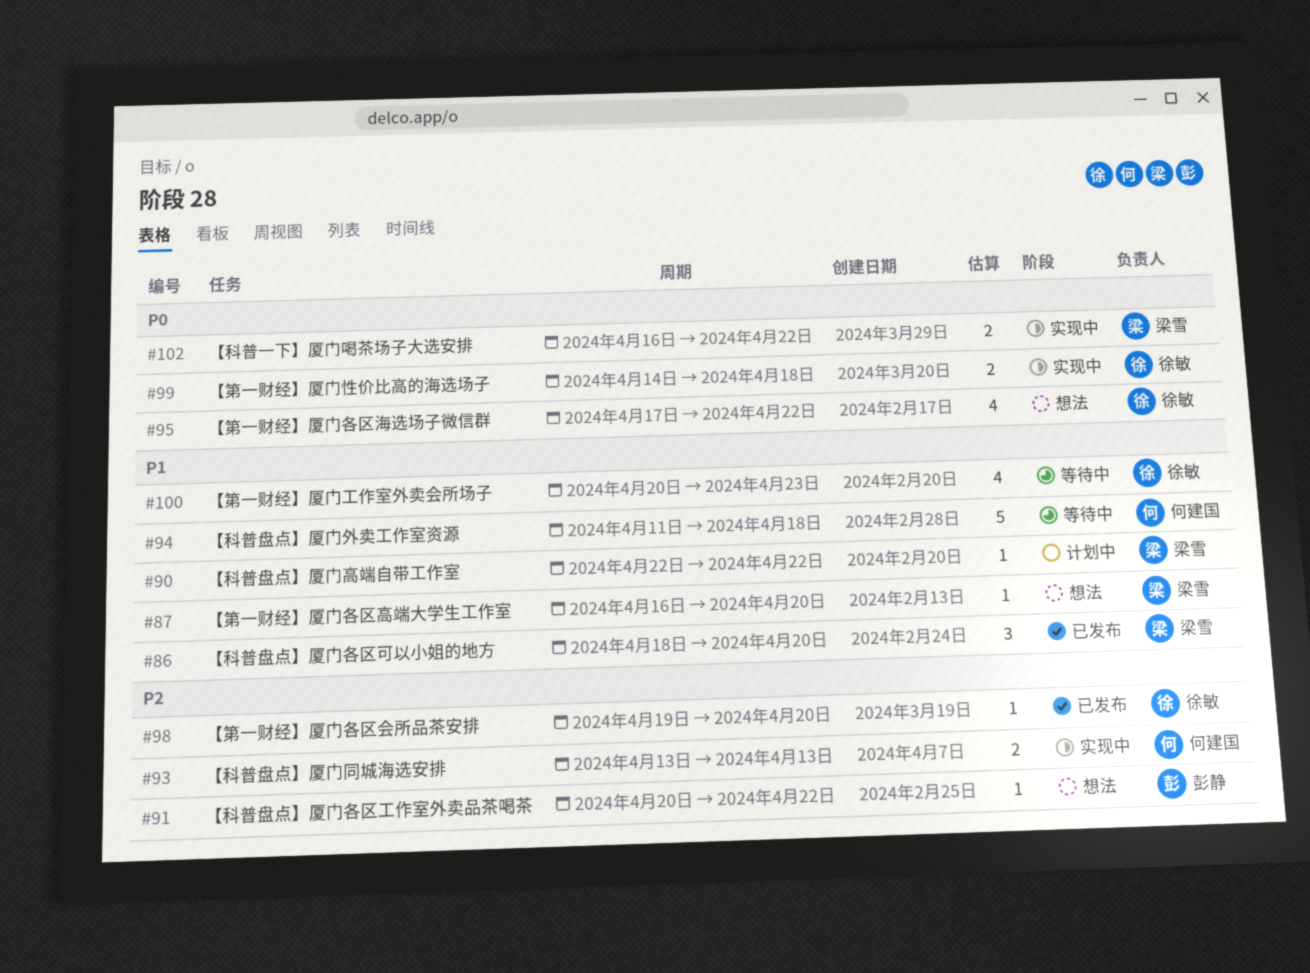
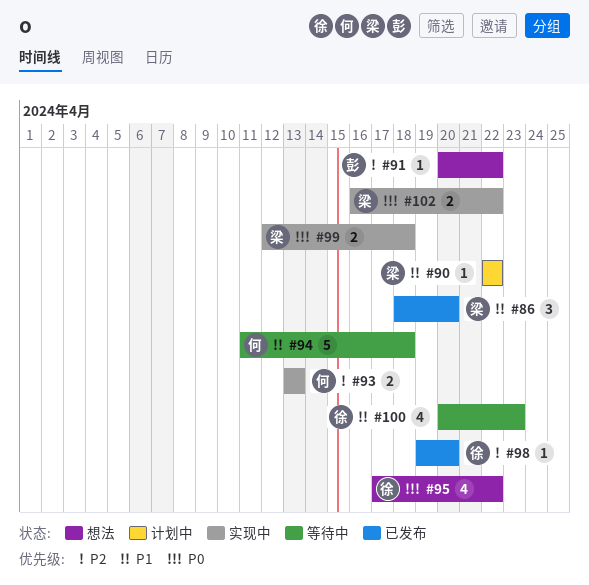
#87: present -> none
#99, owner: 徐敏 -> 梁雪
#99, start: Apr 14 -> Apr 12

